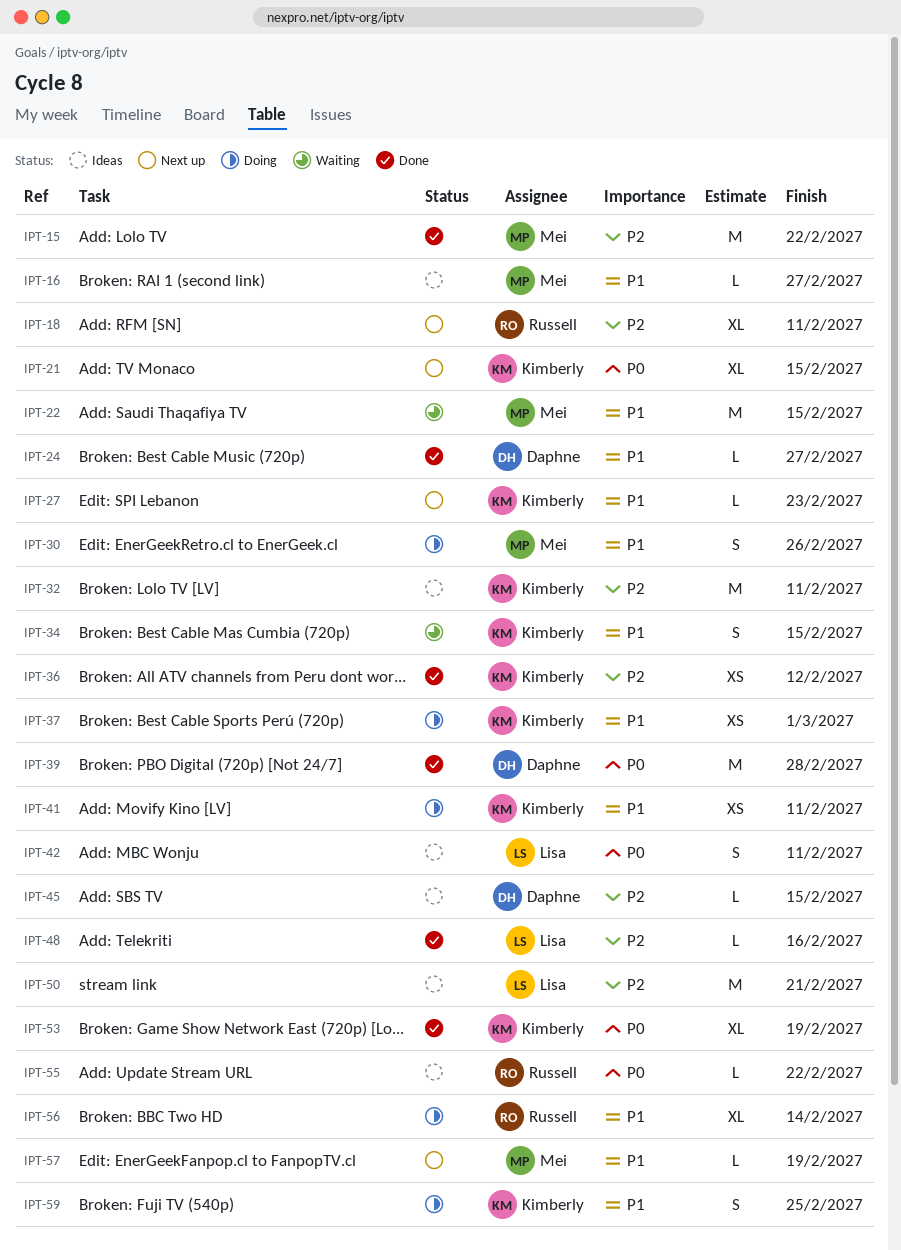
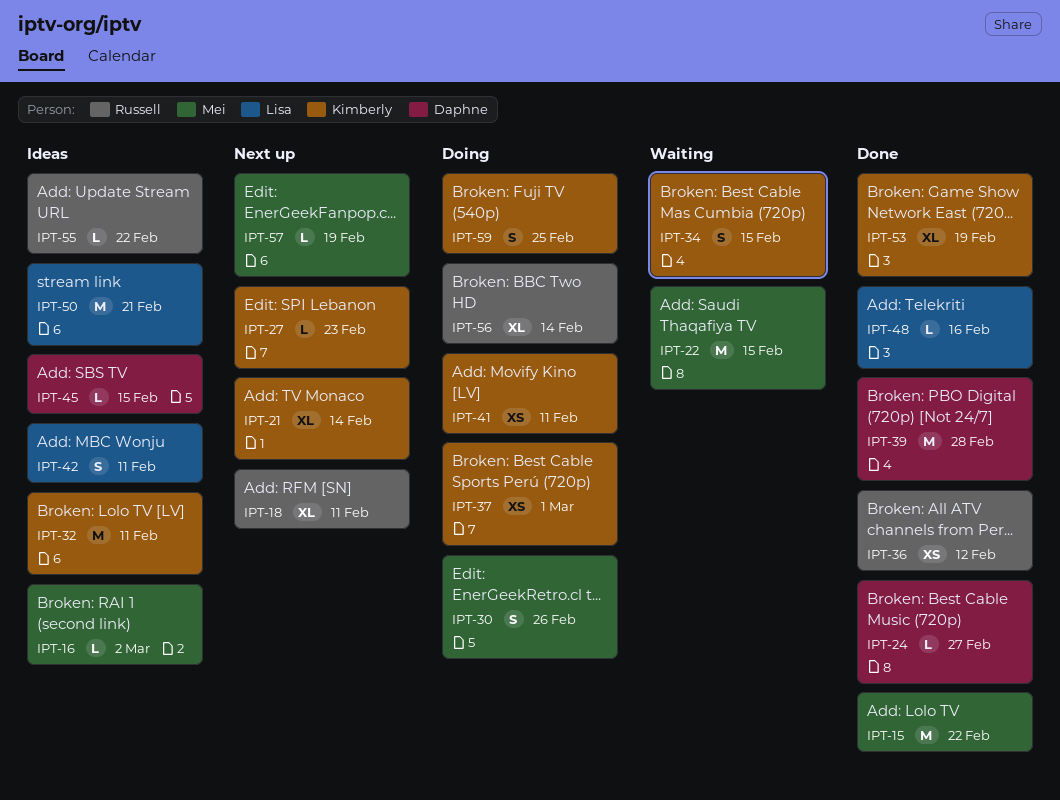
IPT-16, due: Feb 27 -> Mar 2
IPT-21, due: Feb 15 -> Feb 14
IPT-36, owner: Kimberly -> Russell

